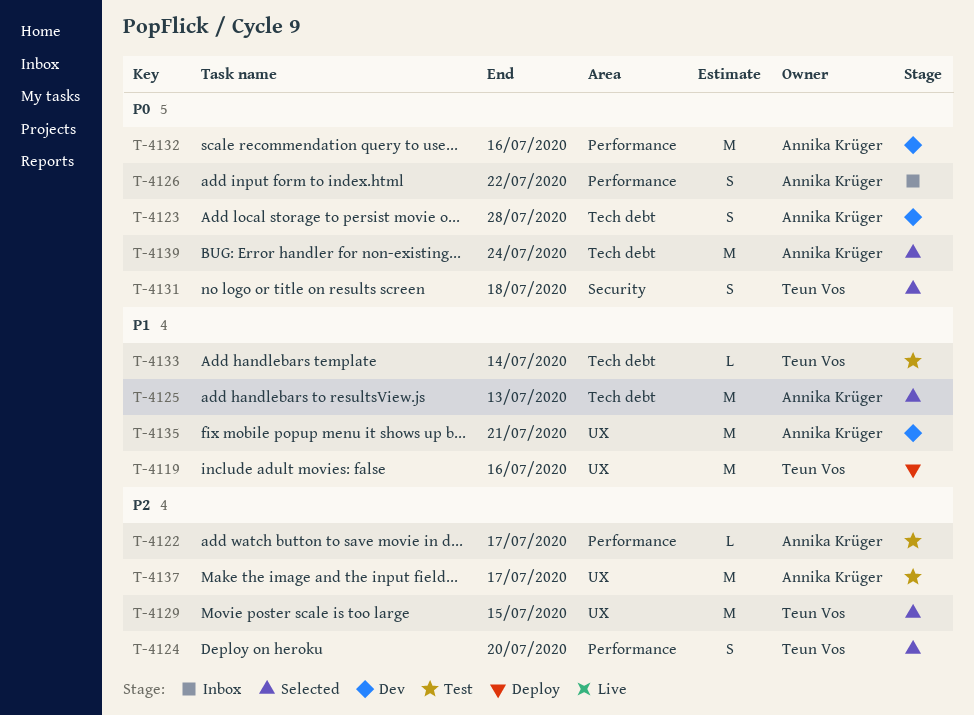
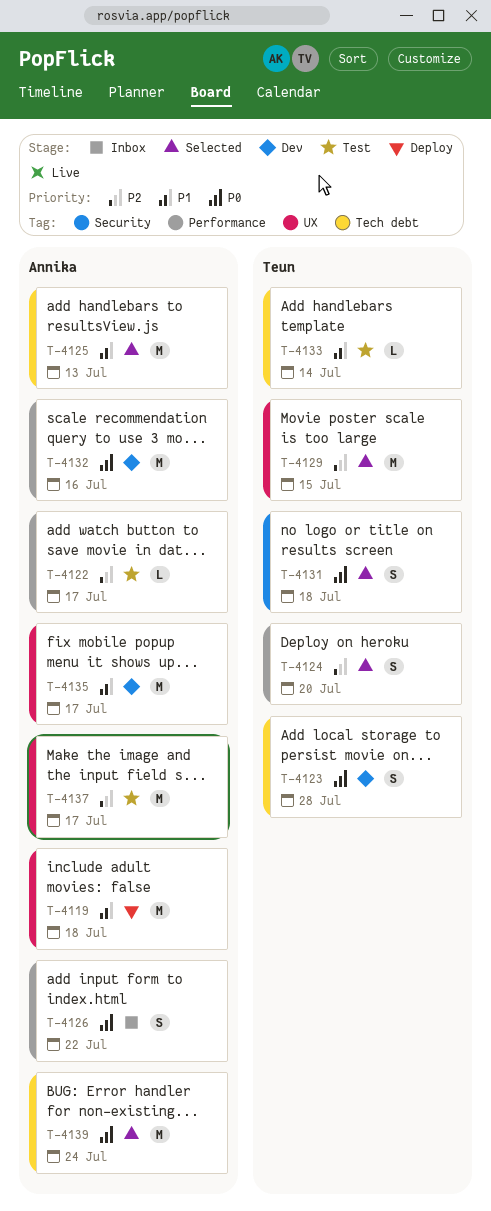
T-4119, owner: Teun Vos -> Annika Krüger
T-4119, due: Jul 16 -> Jul 18
T-4123, owner: Annika Krüger -> Teun Vos
T-4135, due: Jul 21 -> Jul 17

